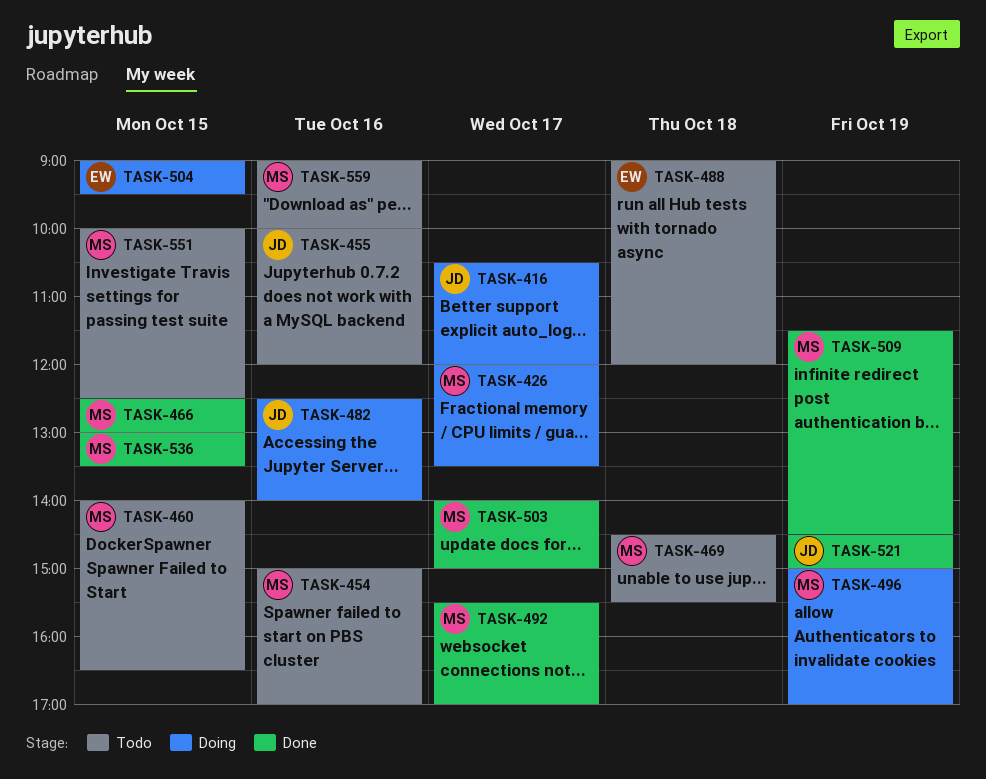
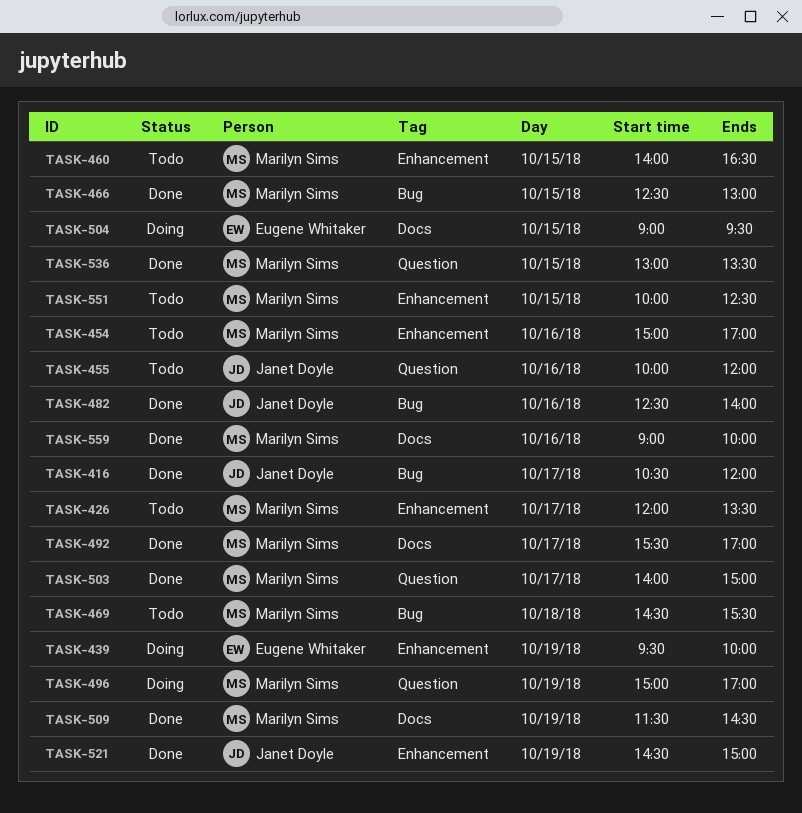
TASK-416, status: Doing -> Done
TASK-426, status: Doing -> Todo
TASK-439: none -> present
TASK-482, status: Doing -> Done
TASK-488: present -> none
TASK-559, status: Todo -> Done

